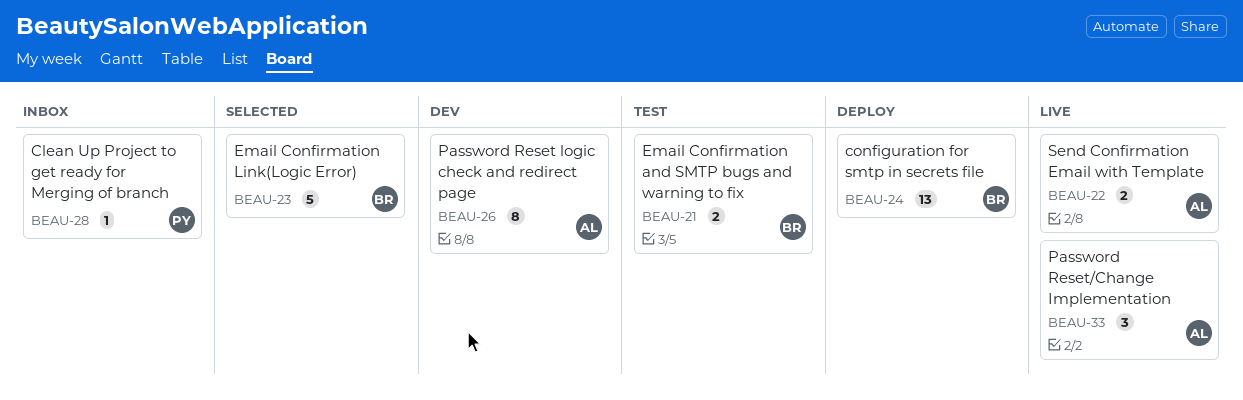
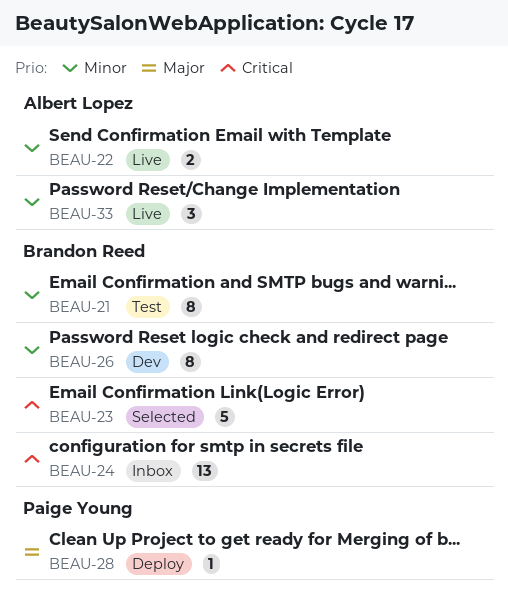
BEAU-21, estimate: 2 -> 8
BEAU-24, status: Deploy -> Inbox
BEAU-26, owner: Albert Lopez -> Brandon Reed
BEAU-28, status: Inbox -> Deploy

